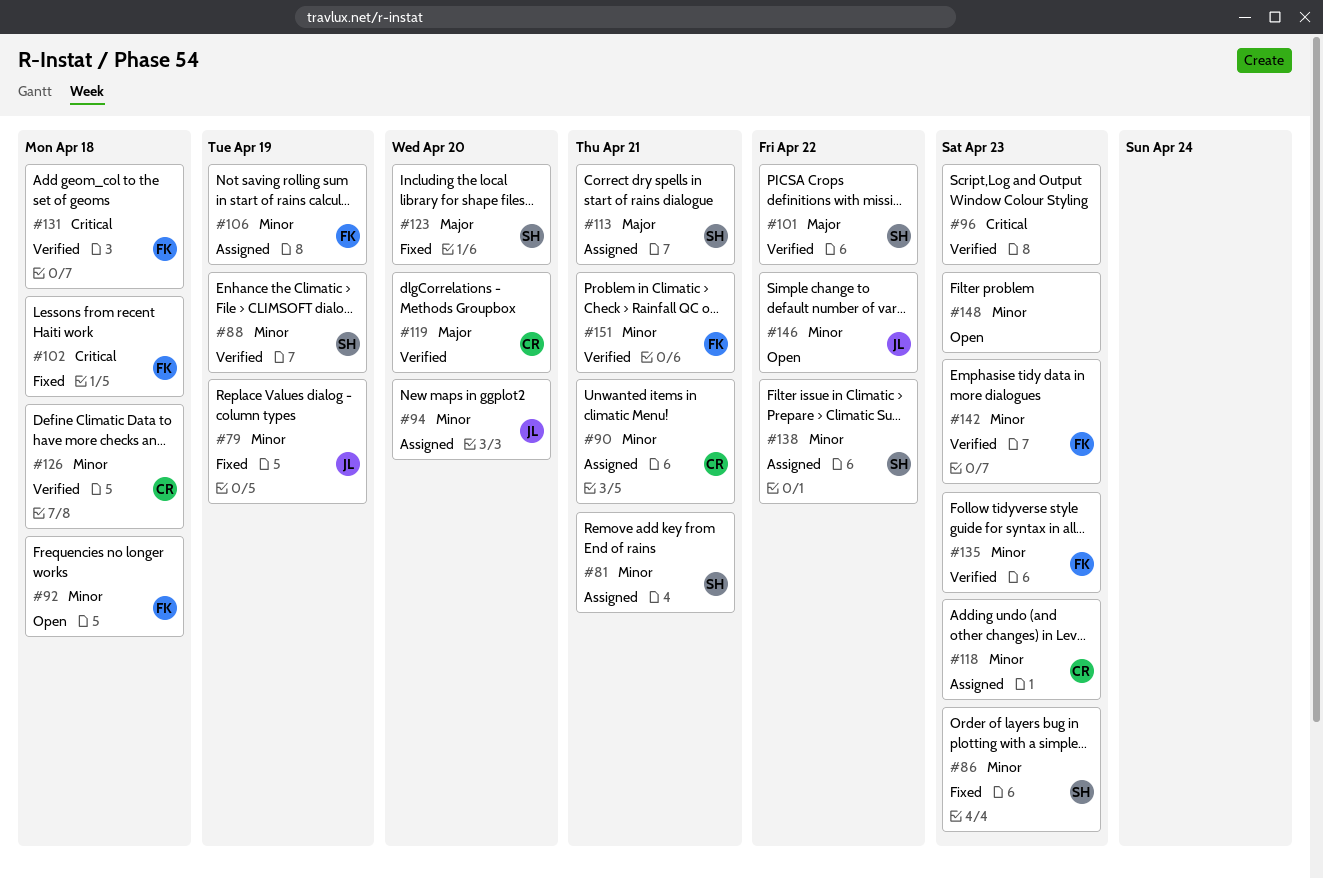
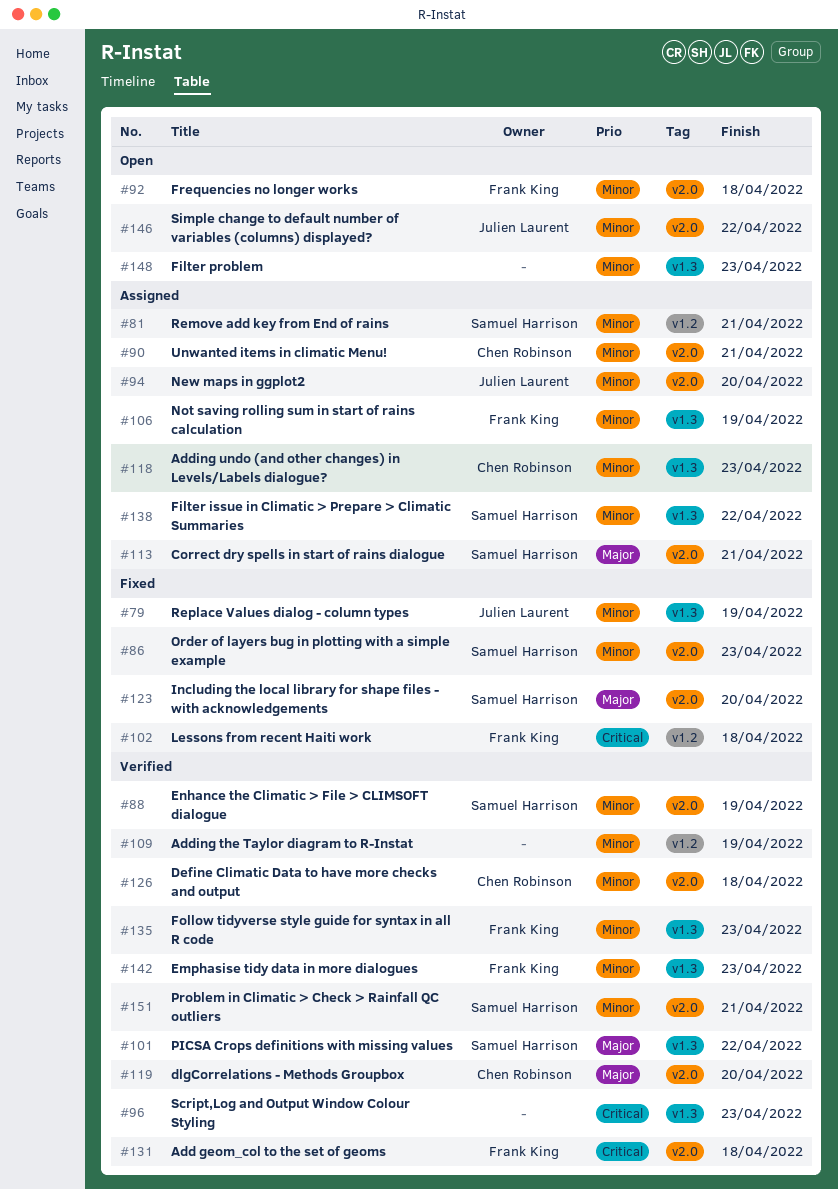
#109: none -> present
#151, owner: Frank King -> Samuel Harrison

